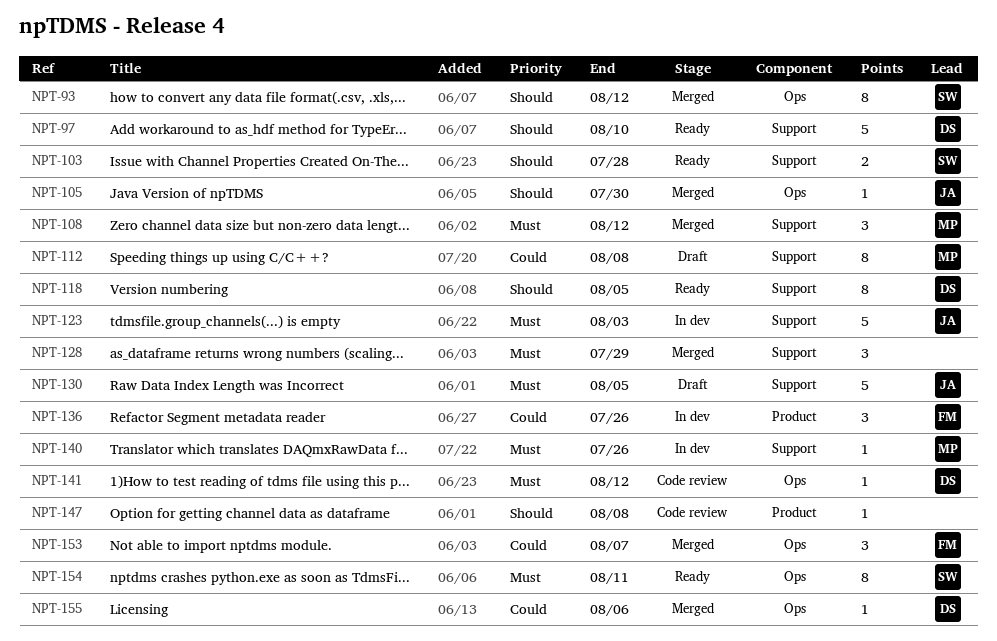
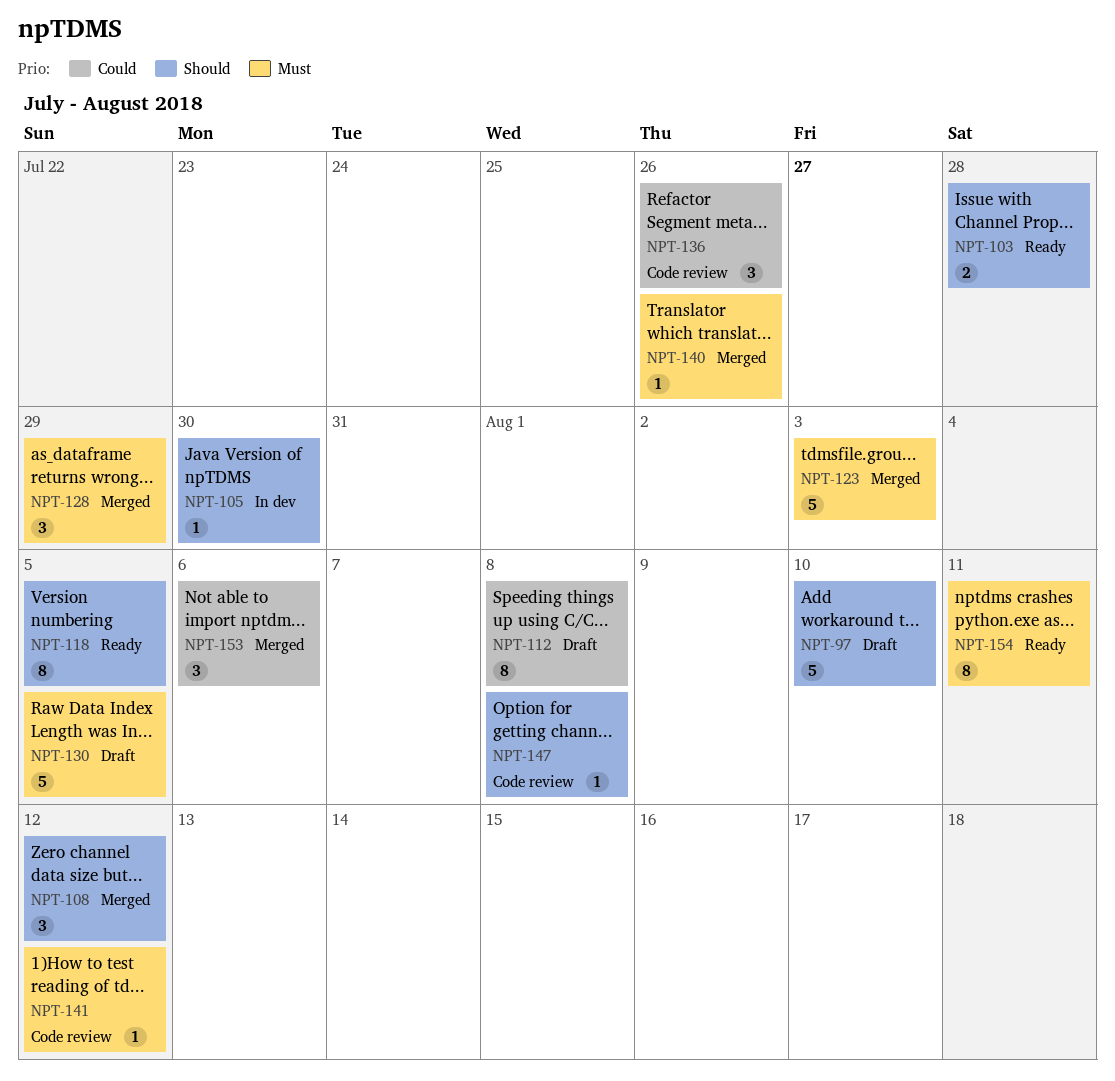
NPT-93: present -> none
NPT-97, status: Ready -> Draft
NPT-105, status: Merged -> In dev
NPT-108, priority: Must -> Should
NPT-123, status: In dev -> Merged
NPT-136, status: In dev -> Code review
NPT-140, status: In dev -> Merged
NPT-153, due: Aug 7 -> Aug 6
NPT-155: present -> none

